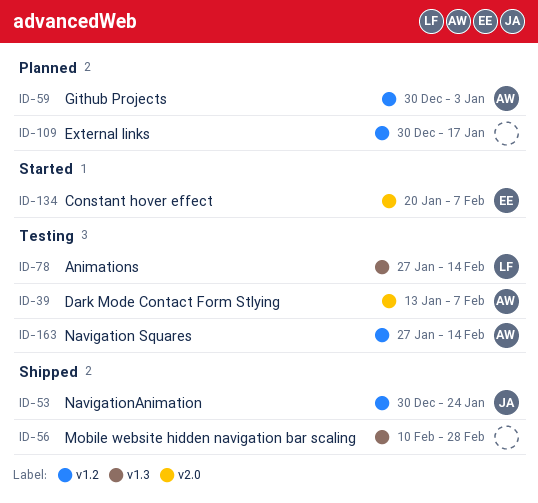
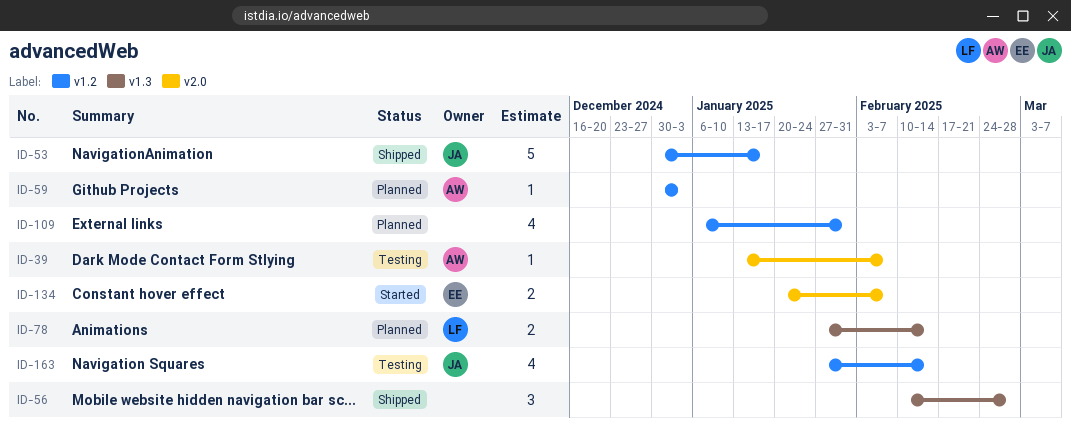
ID-53, due: Jan 24 -> Jan 17
ID-78, status: Testing -> Planned
ID-109, start: Dec 30 -> Jan 6
ID-109, due: Jan 17 -> Jan 31
ID-163, owner: AW -> JA

